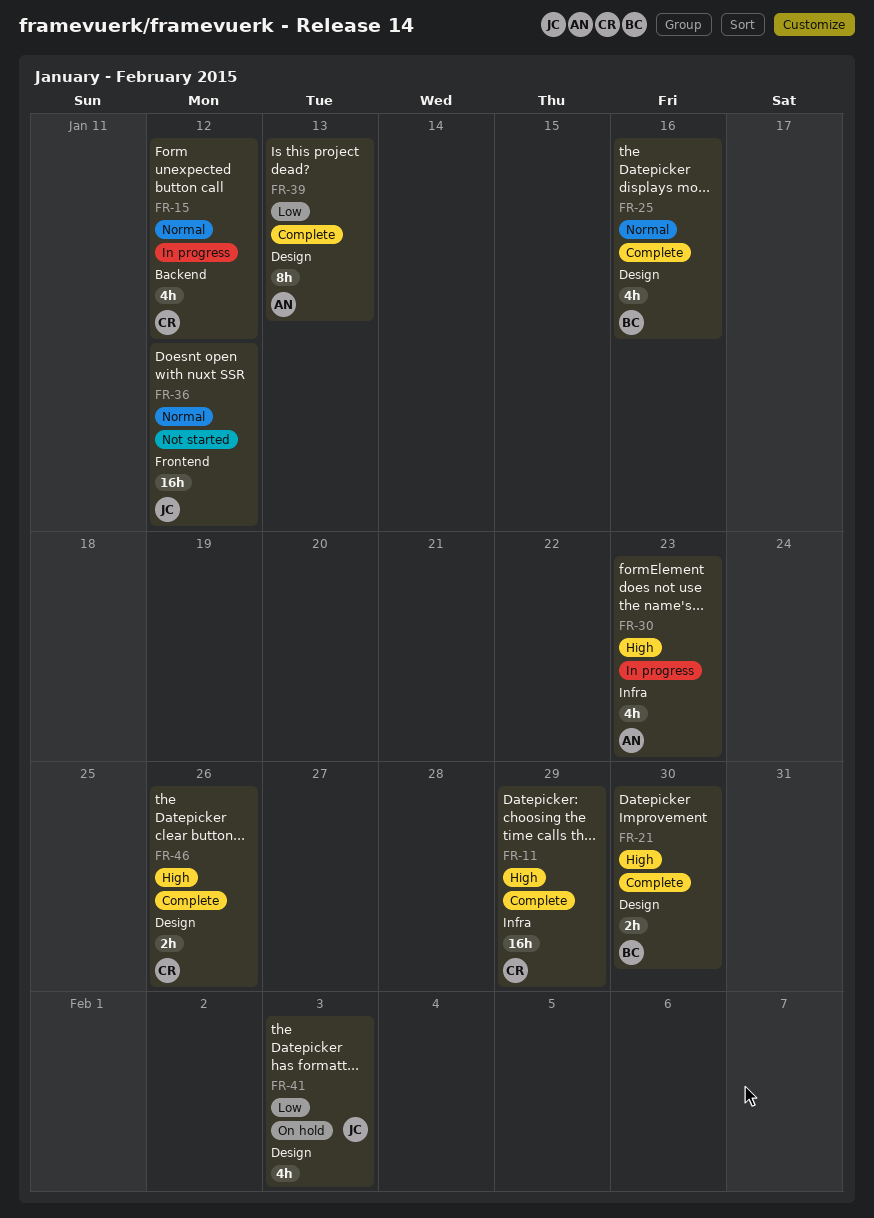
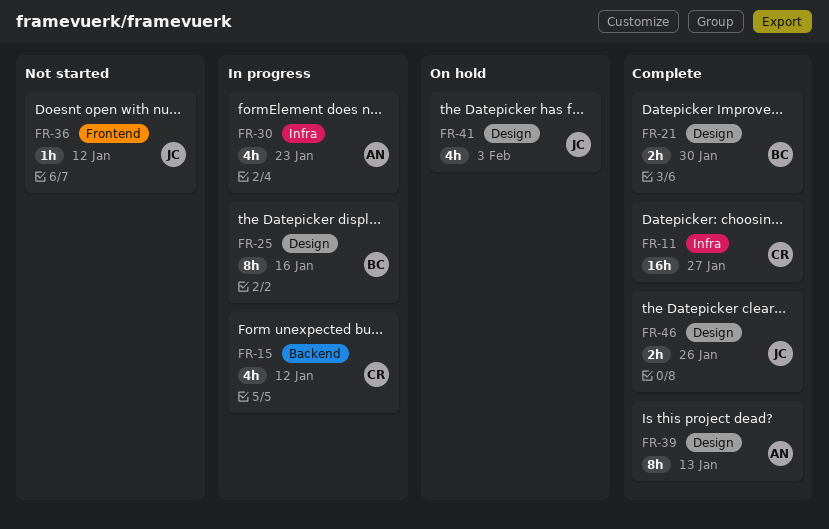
FR-11, due: Jan 29 -> Jan 27
FR-25, status: Complete -> In progress
FR-25, estimate: 4h -> 8h
FR-36, estimate: 16h -> 1h
FR-46, owner: CR -> JC

